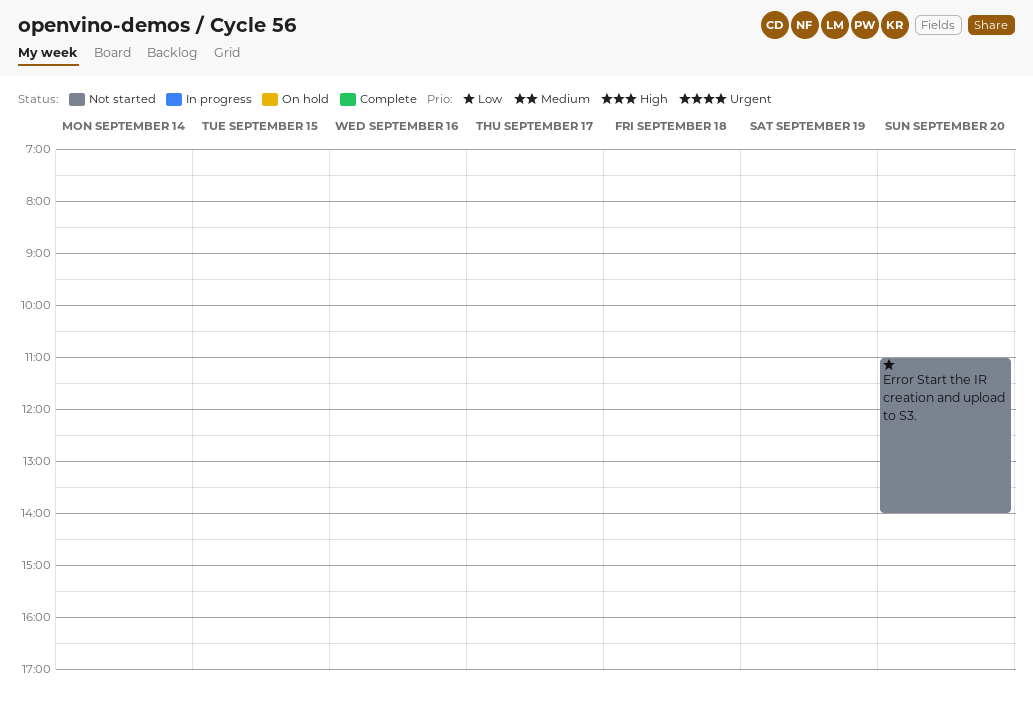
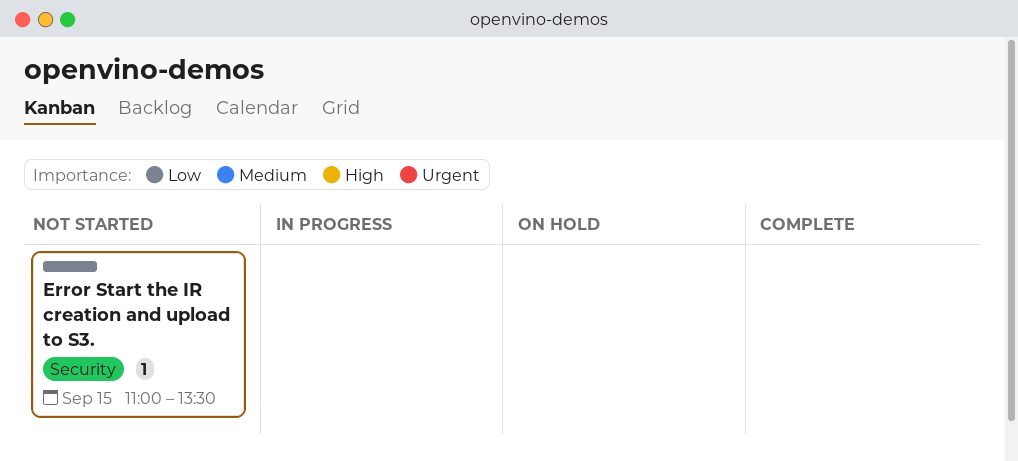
Error Start the IR creation and upload to S3., day: Sep 20 -> Sep 15
Error Start the IR creation and upload to S3., ends: 14:00 -> 13:30

